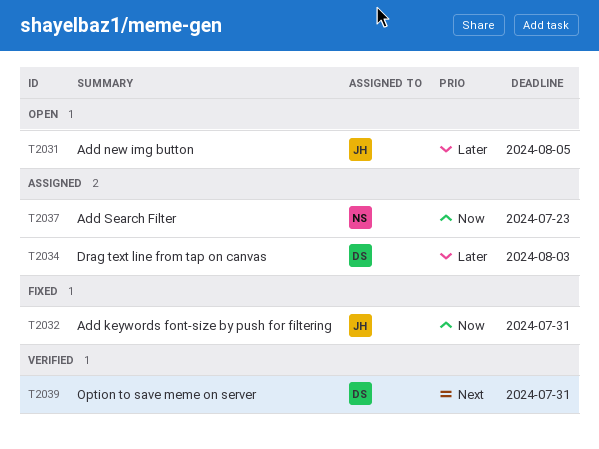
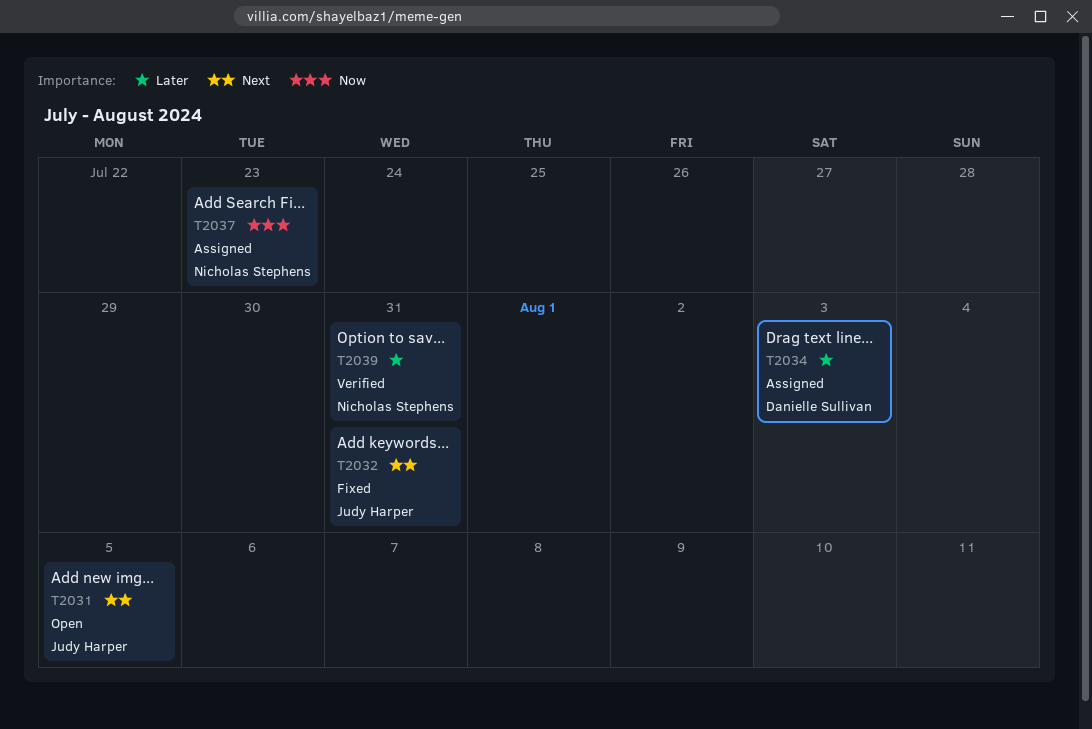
T2031, priority: Later -> Next
T2032, priority: Now -> Next
T2039, owner: Danielle Sullivan -> Nicholas Stephens
T2039, priority: Next -> Later

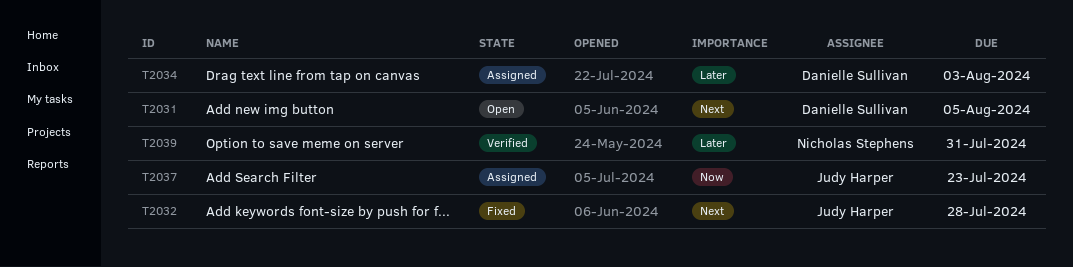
T2031, owner: Judy Harper -> Danielle Sullivan
T2032, due: Jul 31 -> Jul 28
T2037, owner: Nicholas Stephens -> Judy Harper

